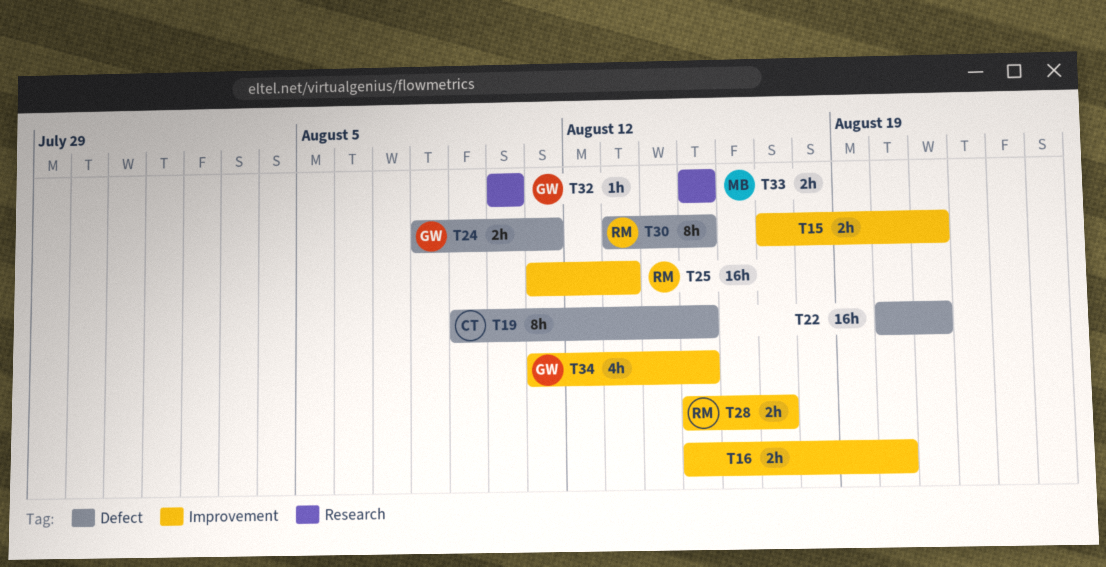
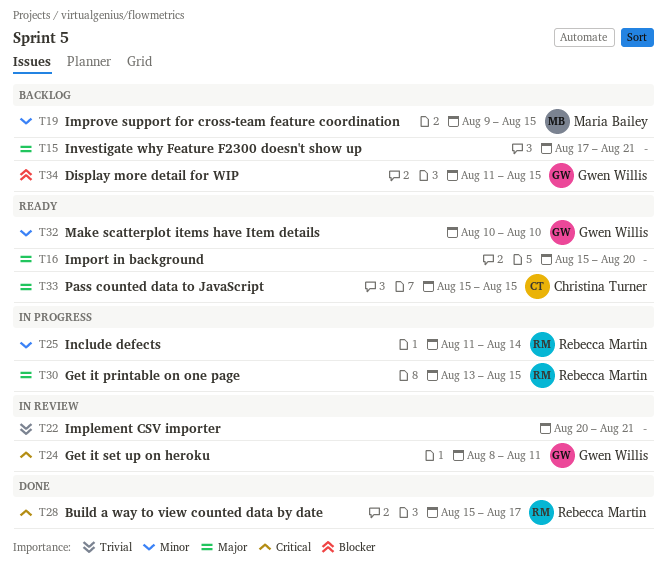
T19, owner: Christina Turner -> Maria Bailey
T25, due: Aug 13 -> Aug 14
T33, owner: Maria Bailey -> Christina Turner

